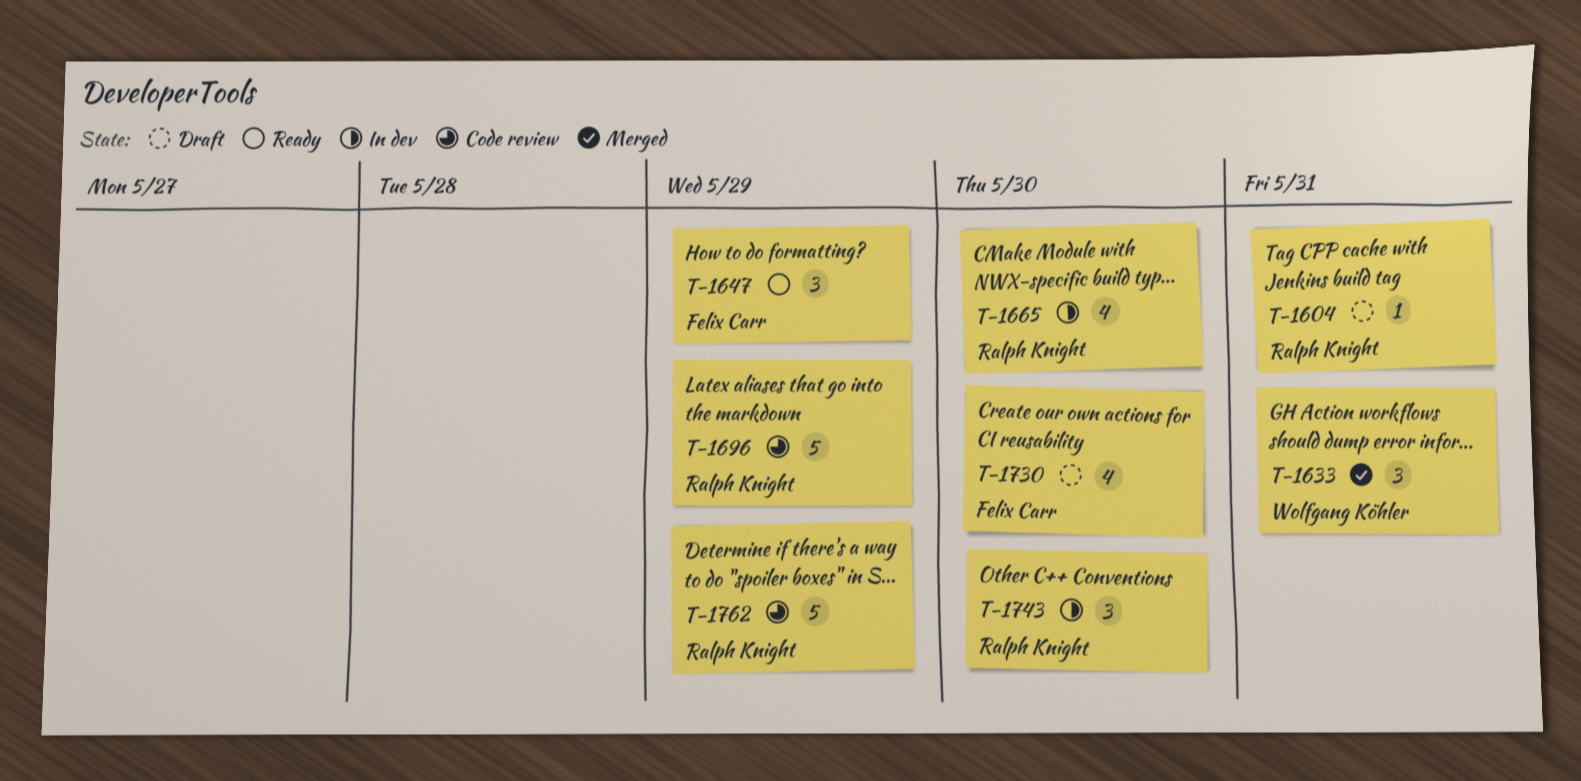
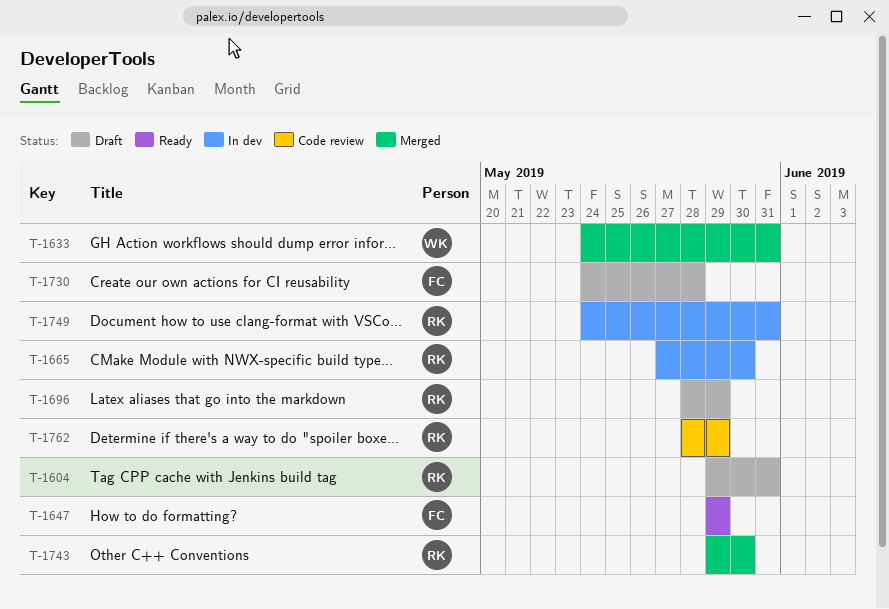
T-1696, status: Code review -> Draft
T-1730, due: May 30 -> May 28
T-1743, status: In dev -> Merged
T-1749: none -> present

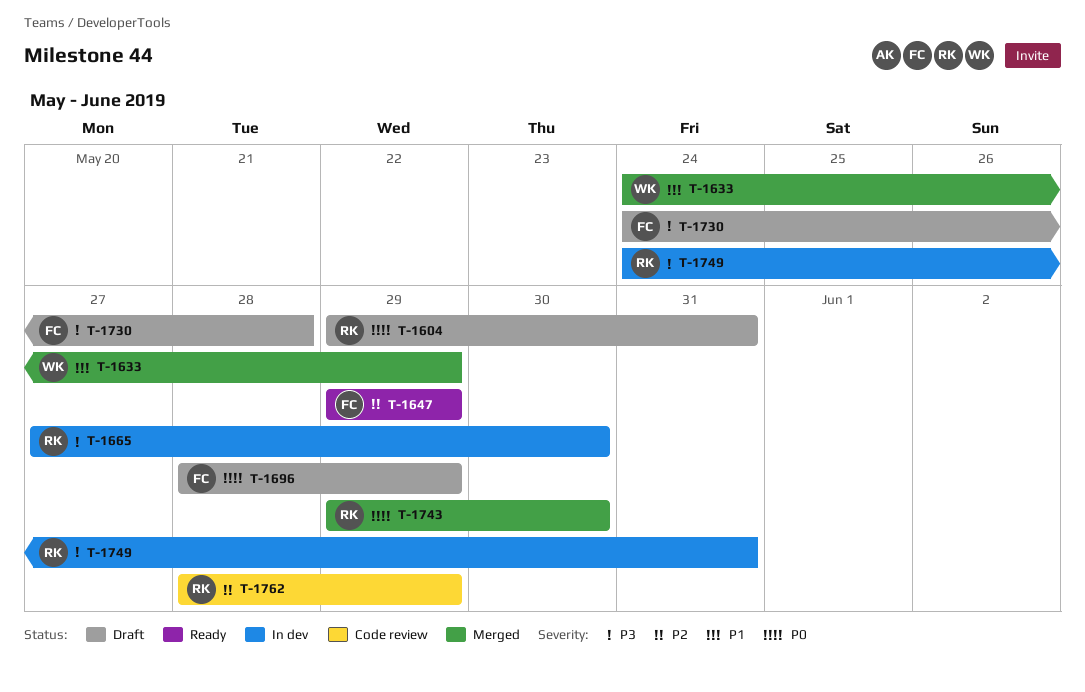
T-1633, due: May 31 -> May 29
T-1696, owner: RK -> FC

